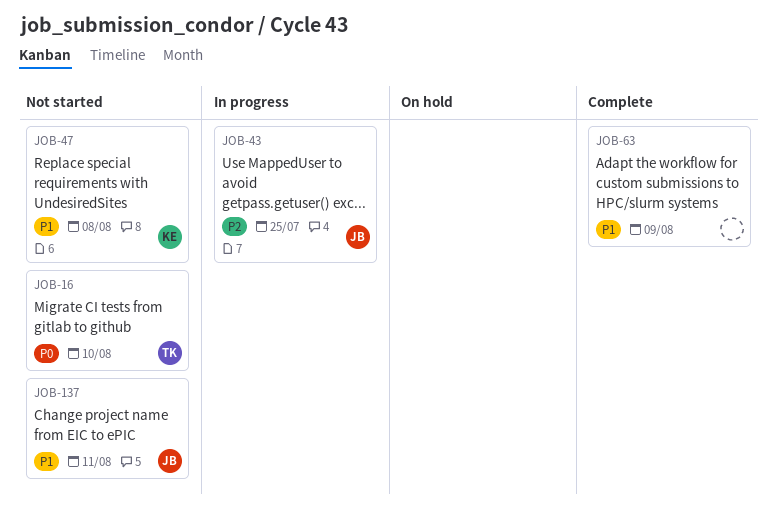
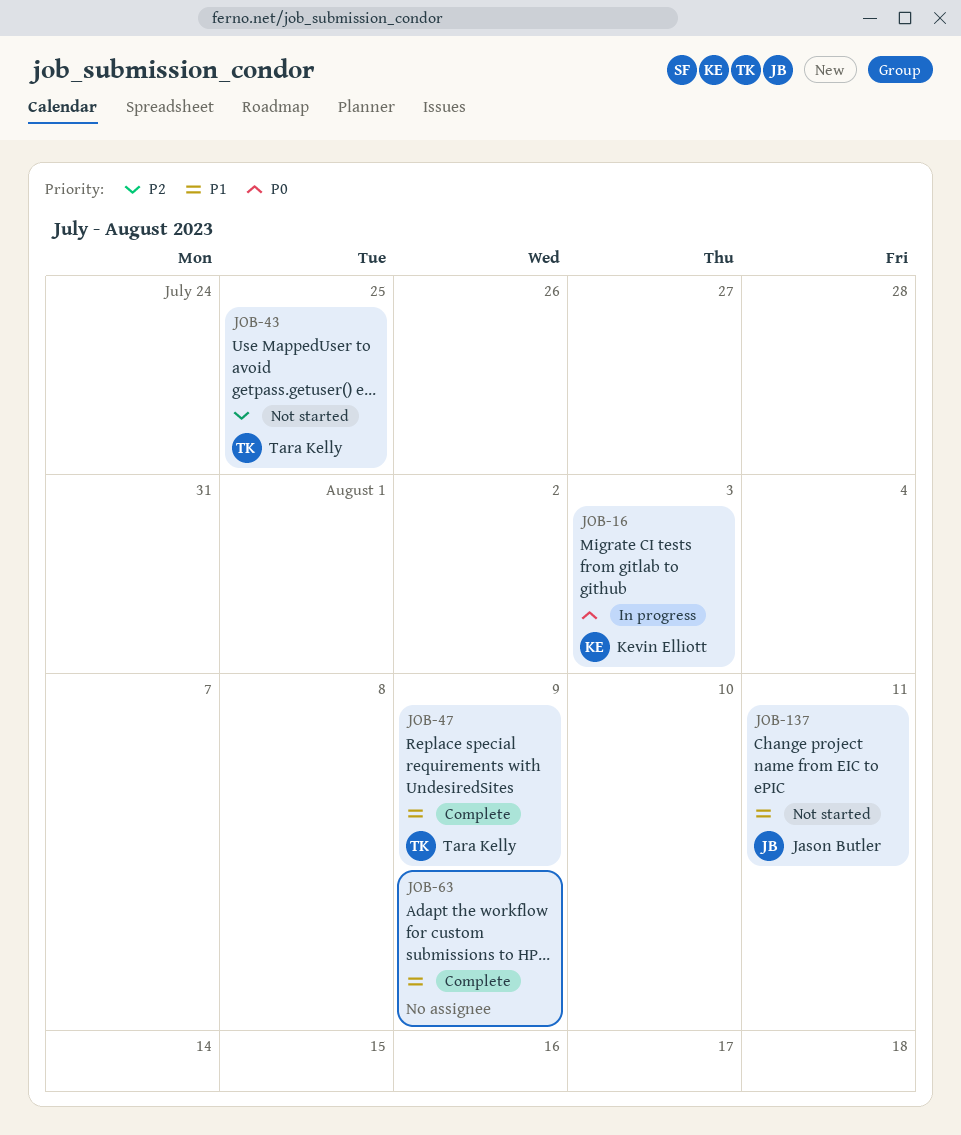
JOB-16, status: Not started -> In progress
JOB-16, owner: Tara Kelly -> Kevin Elliott
JOB-16, due: Aug 10 -> Aug 3
JOB-43, status: In progress -> Not started
JOB-43, owner: Jason Butler -> Tara Kelly
JOB-47, status: Not started -> Complete
JOB-47, owner: Kevin Elliott -> Tara Kelly
JOB-47, due: Aug 8 -> Aug 9

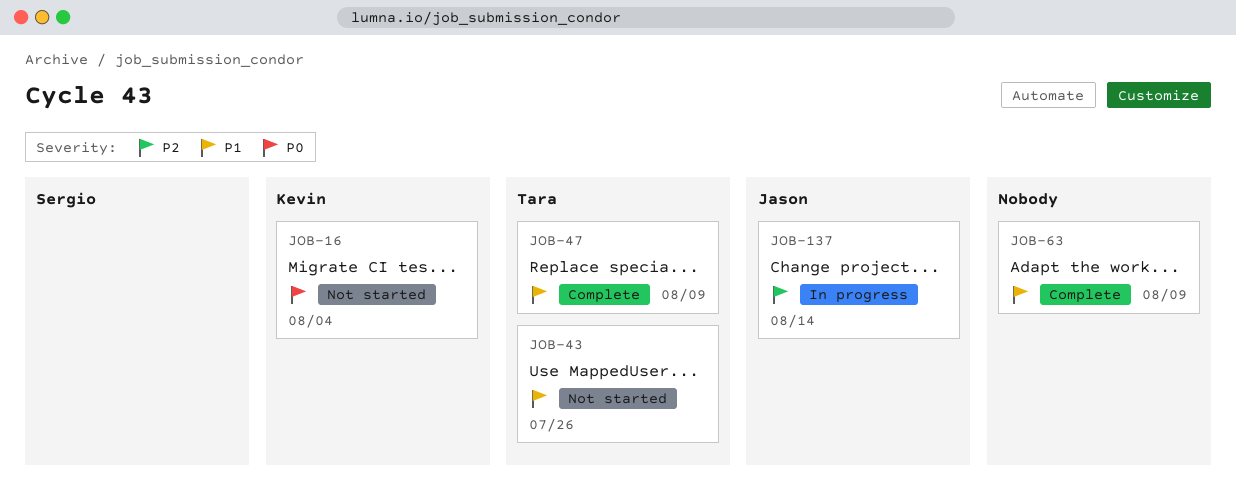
JOB-16, status: In progress -> Not started
JOB-16, due: Aug 3 -> Aug 4
JOB-43, priority: P2 -> P1
JOB-43, due: Jul 25 -> Jul 26
JOB-137, status: Not started -> In progress
JOB-137, priority: P1 -> P2
JOB-137, due: Aug 11 -> Aug 14

